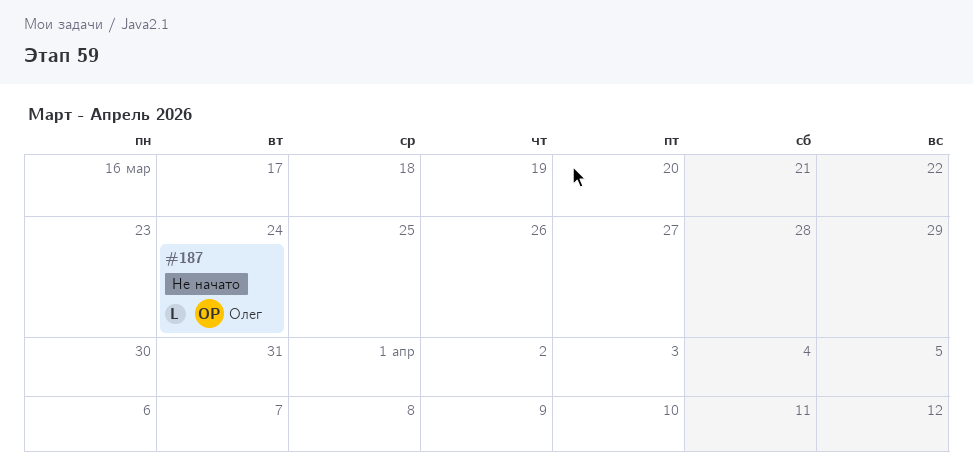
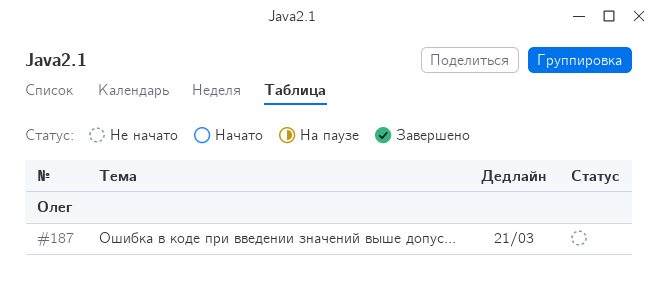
#187, due: Mar 24 -> Mar 21

